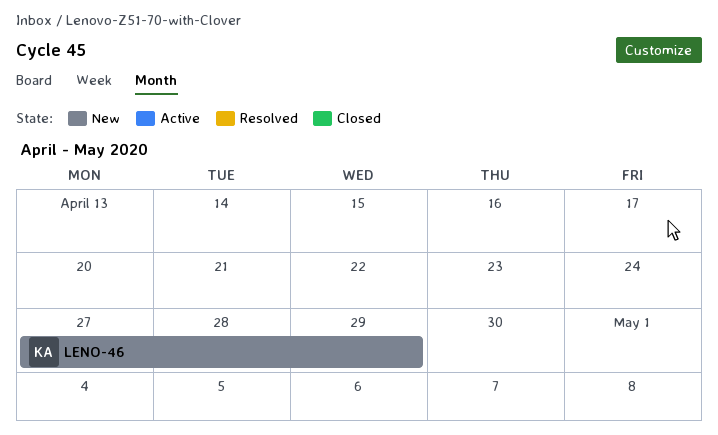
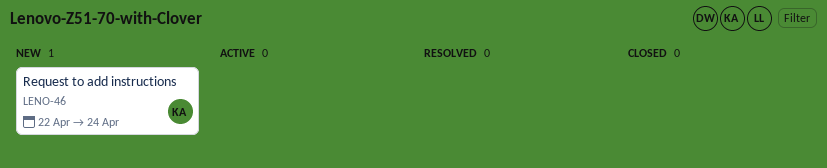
LENO-46, start: Apr 27 -> Apr 22
LENO-46, due: Apr 29 -> Apr 24

